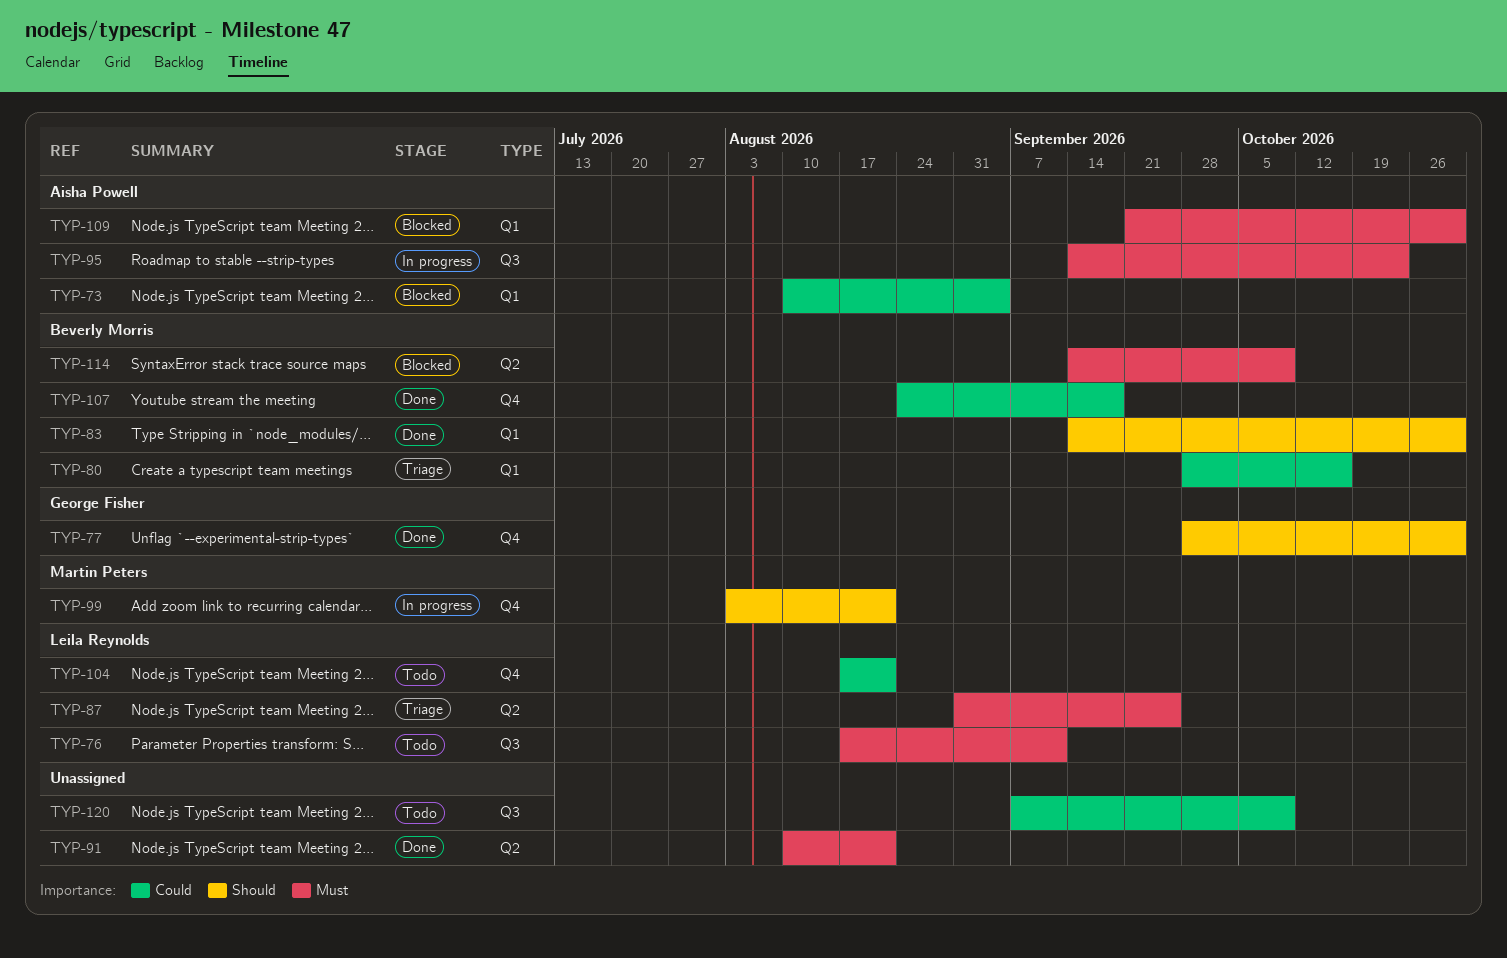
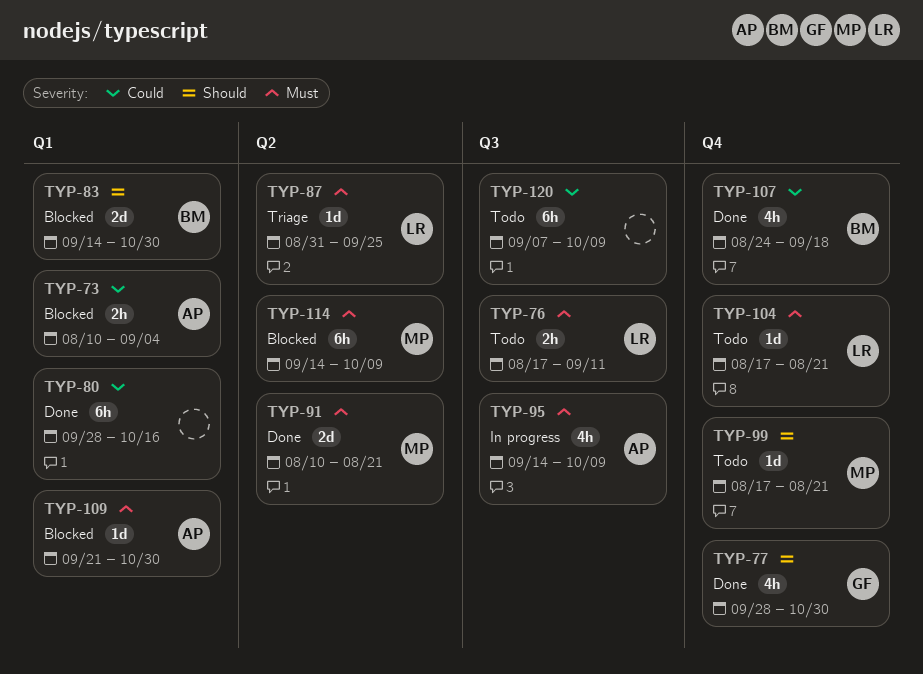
TYP-80, status: Triage -> Done
TYP-80, owner: Beverly Morris -> none
TYP-83, status: Done -> Blocked
TYP-91, owner: none -> Martin Peters
TYP-95, due: Oct 23 -> Oct 9
TYP-99, status: In progress -> Todo
TYP-99, start: Aug 3 -> Aug 17
TYP-104, priority: Could -> Must
TYP-114, owner: Beverly Morris -> Martin Peters

